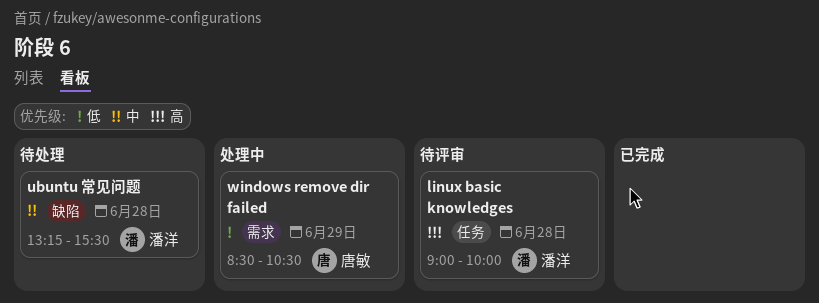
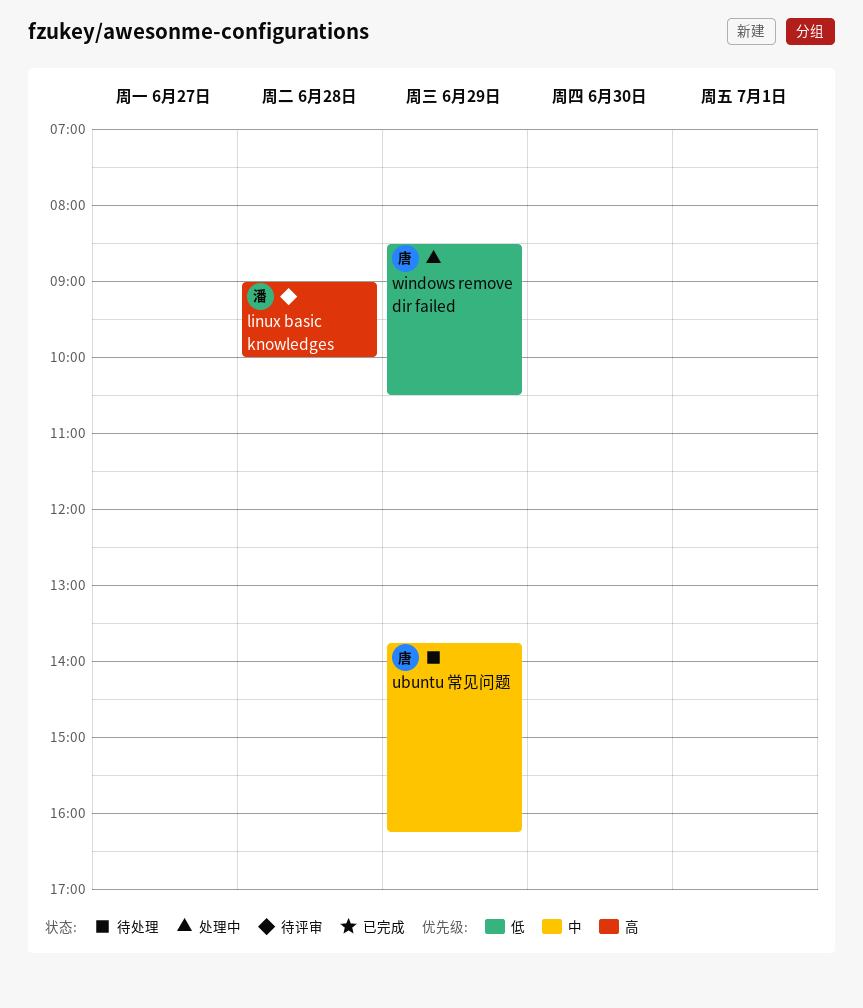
ubuntu 常见问题, owner: 潘洋 -> 唐敏
ubuntu 常见问题, day: Jun 28 -> Jun 29
ubuntu 常见问题, begins: 13:15 -> 13:45
ubuntu 常见问题, ends: 15:30 -> 16:15

